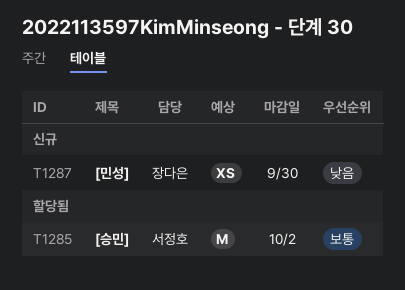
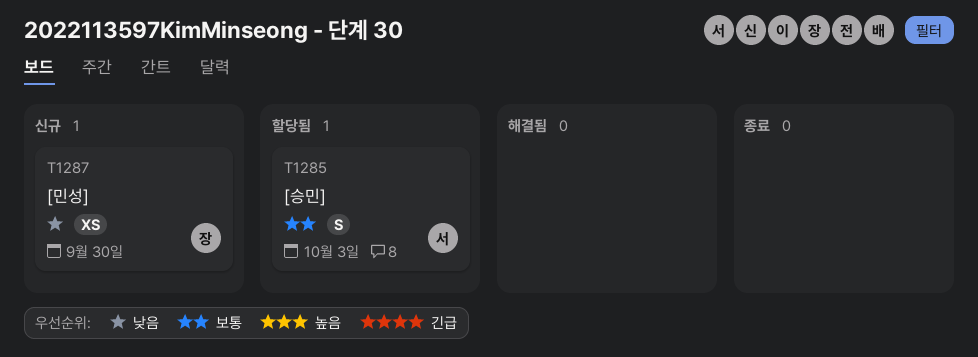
T1285, estimate: M -> S
T1285, due: Oct 2 -> Oct 3

